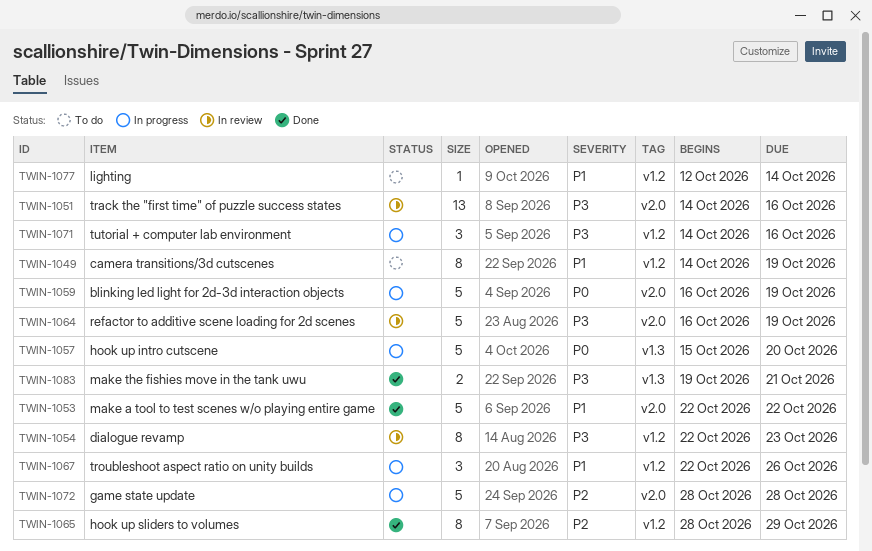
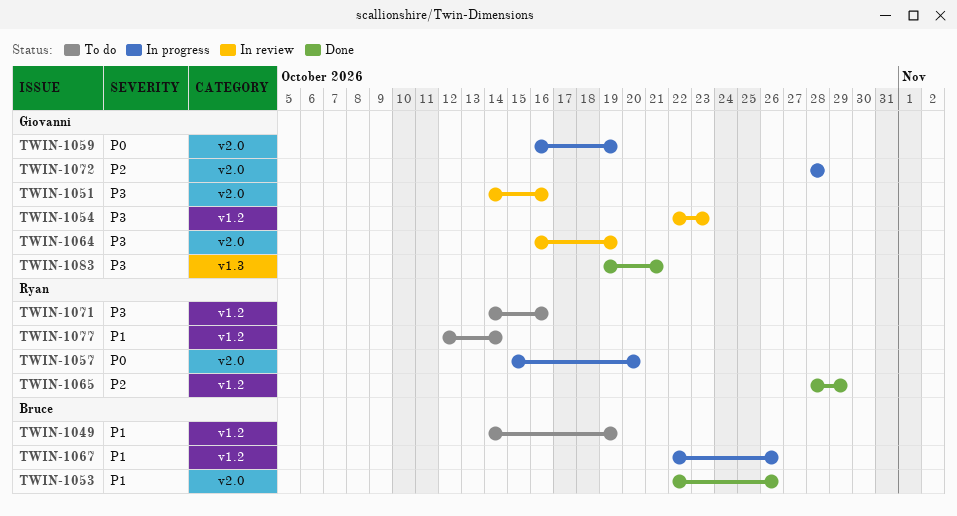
TWIN-1053, due: Oct 22 -> Oct 26
TWIN-1057, label: v1.3 -> v2.0
TWIN-1071, status: In progress -> To do

